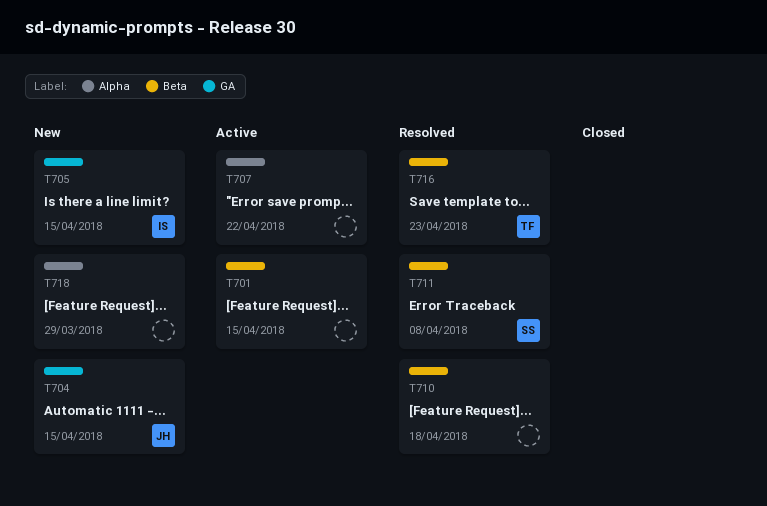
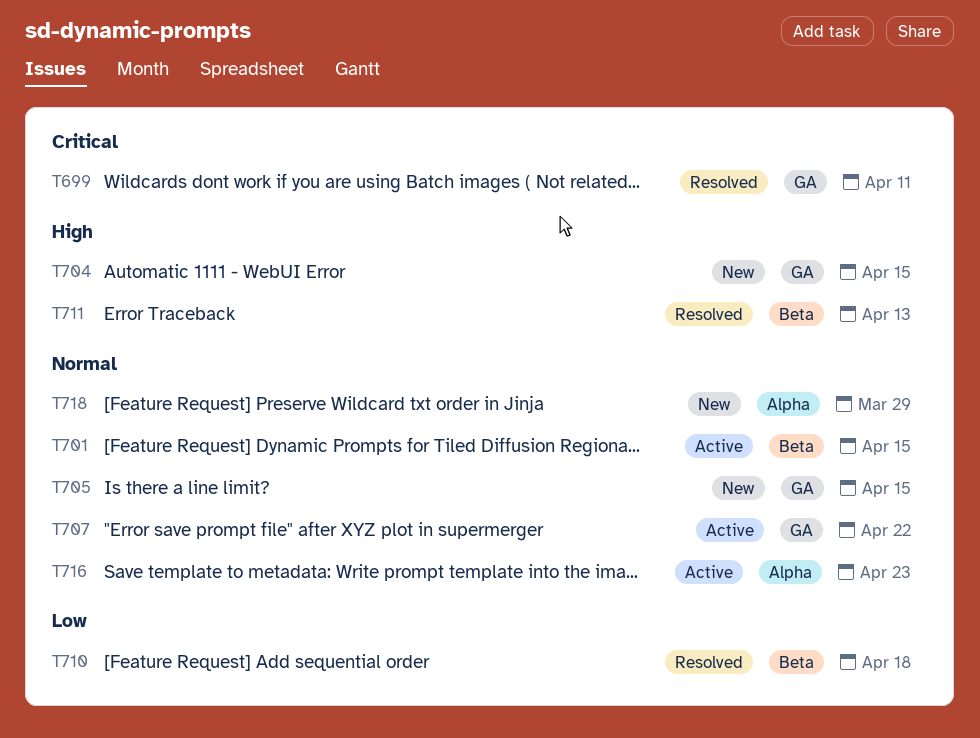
T699: none -> present
T707, label: Alpha -> GA
T711, due: Apr 8 -> Apr 13
T716, status: Resolved -> Active
T716, label: Beta -> Alpha

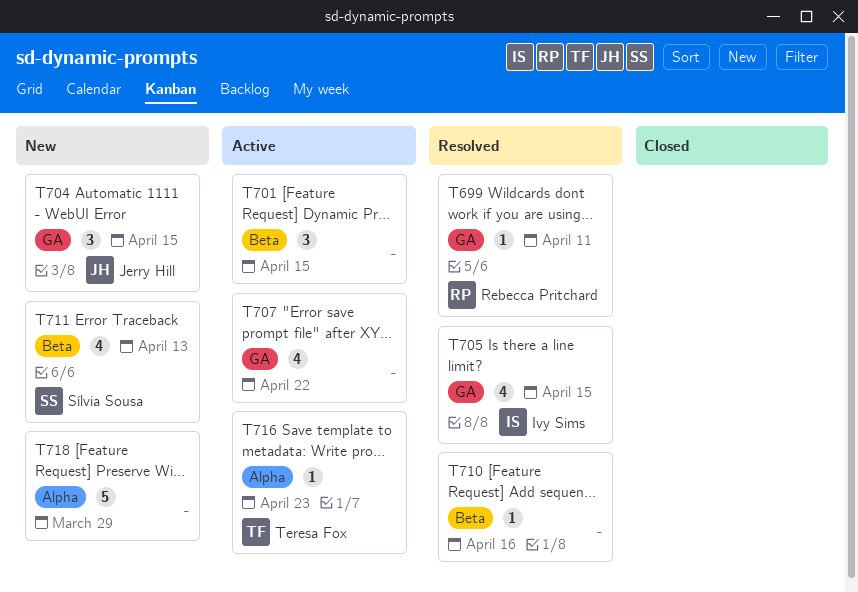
T705, status: New -> Resolved
T710, due: Apr 18 -> Apr 16
T711, status: Resolved -> New

